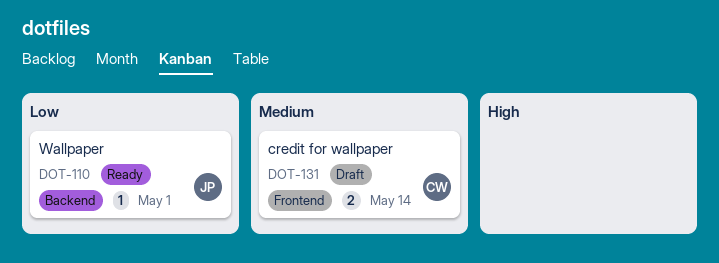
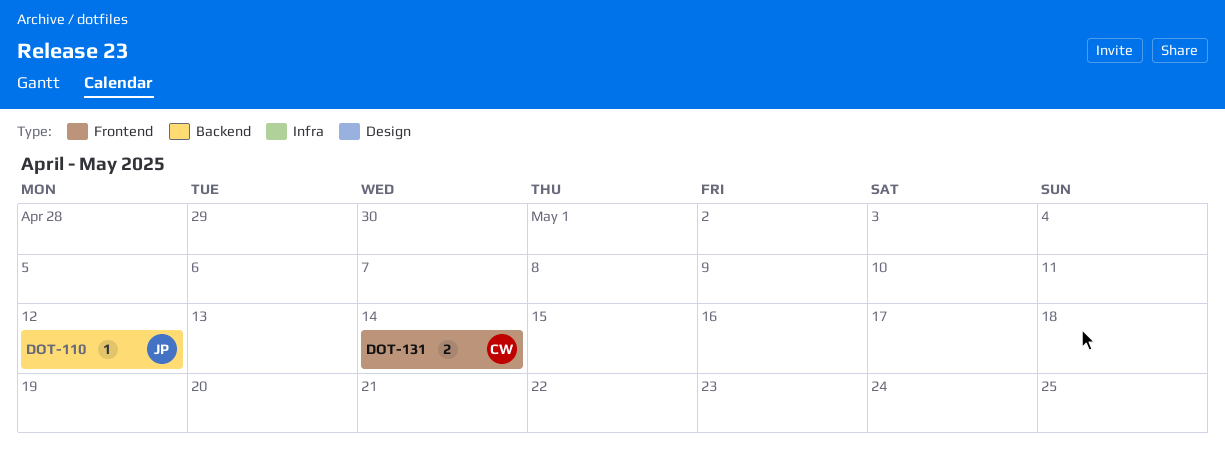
DOT-110, due: May 1 -> May 12

